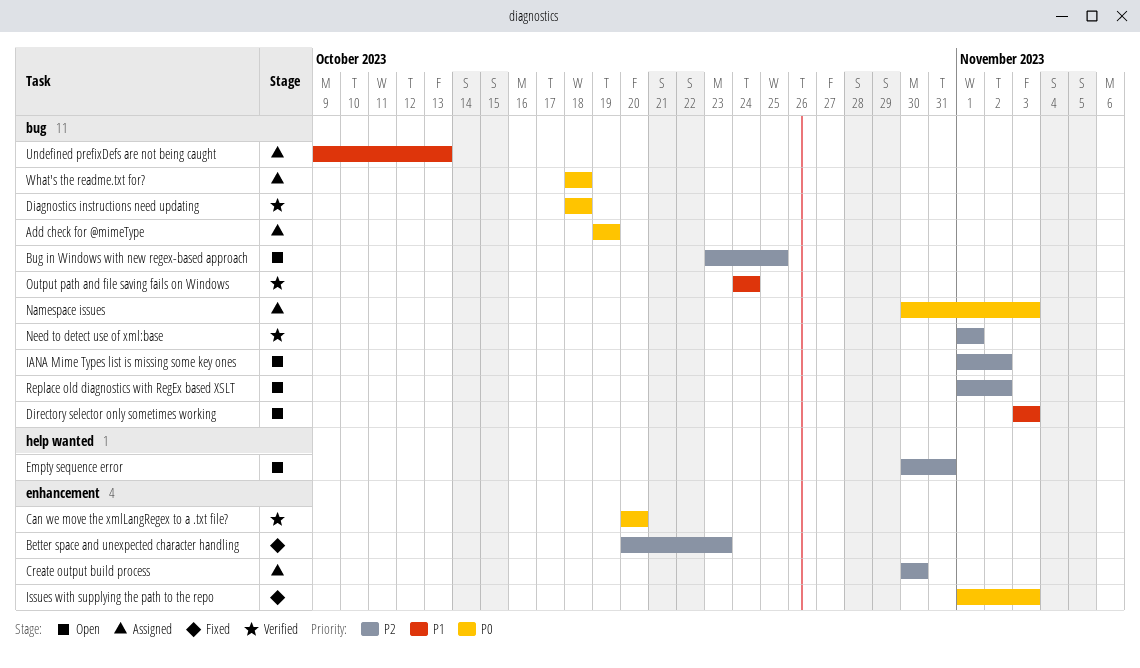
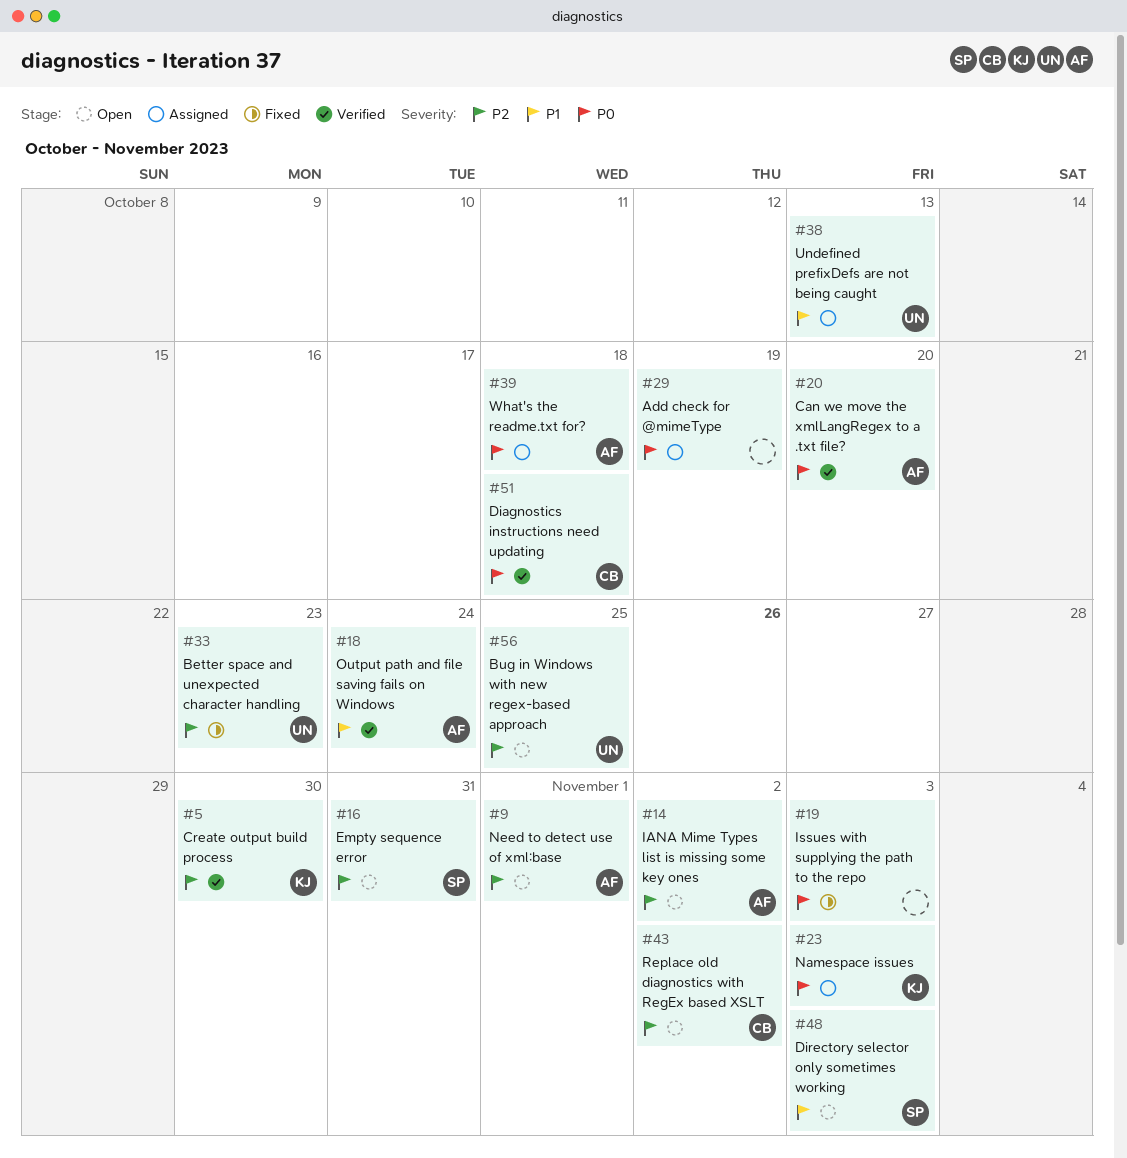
Create output build process, status: Assigned -> Verified
Need to detect use of xml:base, status: Verified -> Open

